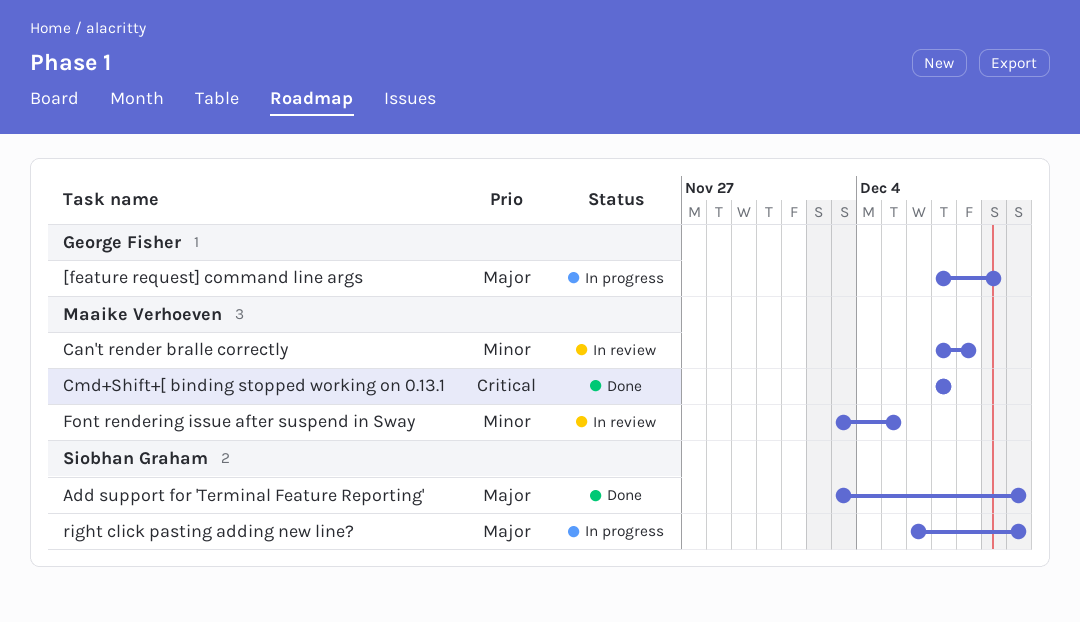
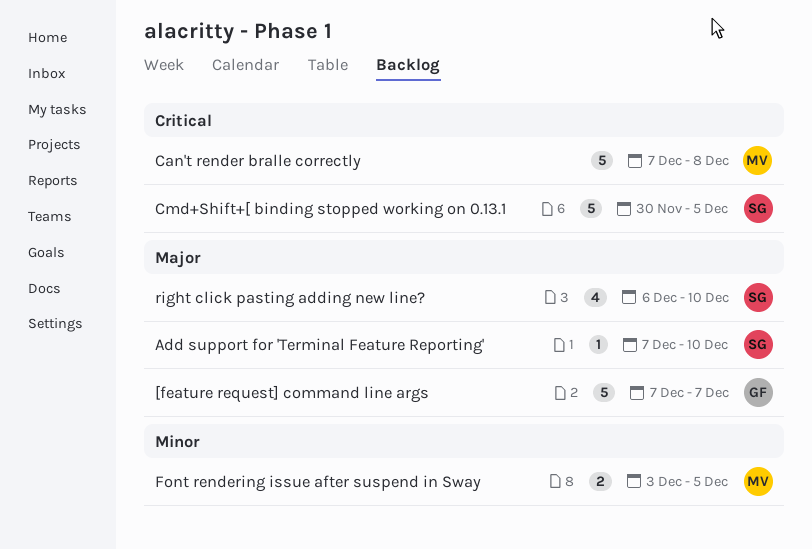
[feature request] command line args, due: Dec 9 -> Dec 7
Add support for 'Terminal Feature Reporting', start: Dec 3 -> Dec 7
Can't render bralle correctly, priority: Minor -> Critical
Cmd+Shift+[ binding stopped working on 0.13.1, owner: Maaike Verhoeven -> Siobhan Graham
Cmd+Shift+[ binding stopped working on 0.13.1, start: Dec 7 -> Nov 30
Cmd+Shift+[ binding stopped working on 0.13.1, due: Dec 7 -> Dec 5

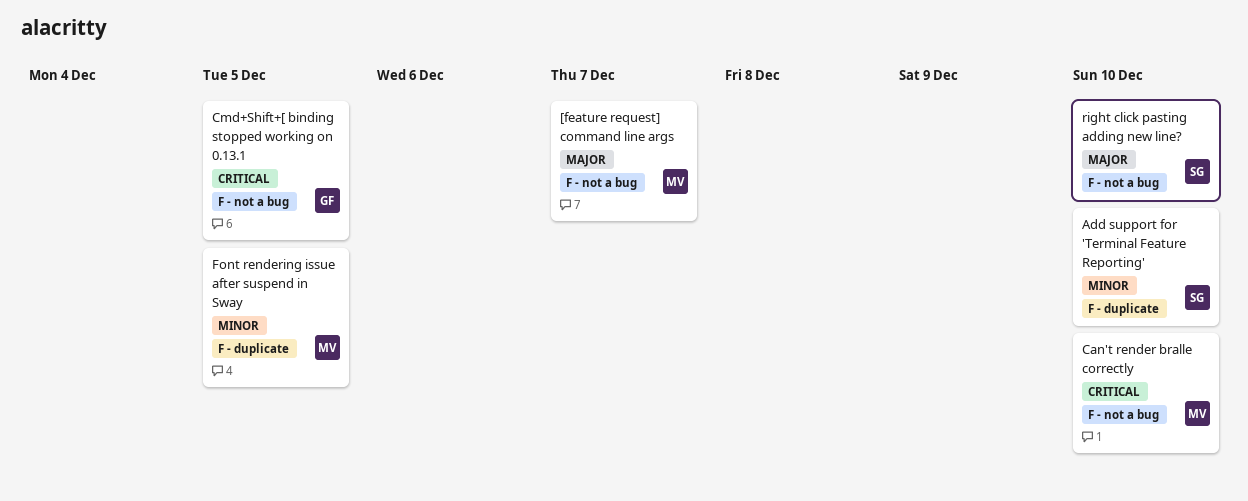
[feature request] command line args, owner: GF -> MV
Add support for 'Terminal Feature Reporting', priority: Major -> Minor
Can't render bralle correctly, due: Dec 8 -> Dec 10
Cmd+Shift+[ binding stopped working on 0.13.1, owner: SG -> GF

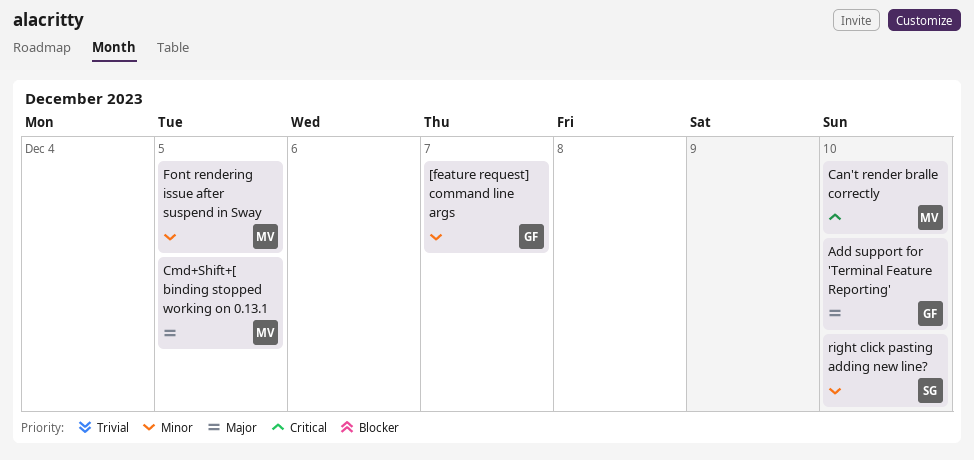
[feature request] command line args, owner: MV -> GF
[feature request] command line args, priority: Major -> Minor
Add support for 'Terminal Feature Reporting', owner: SG -> GF
Add support for 'Terminal Feature Reporting', priority: Minor -> Major
Cmd+Shift+[ binding stopped working on 0.13.1, owner: GF -> MV
Cmd+Shift+[ binding stopped working on 0.13.1, priority: Critical -> Major
right click pasting adding new line?, priority: Major -> Minor

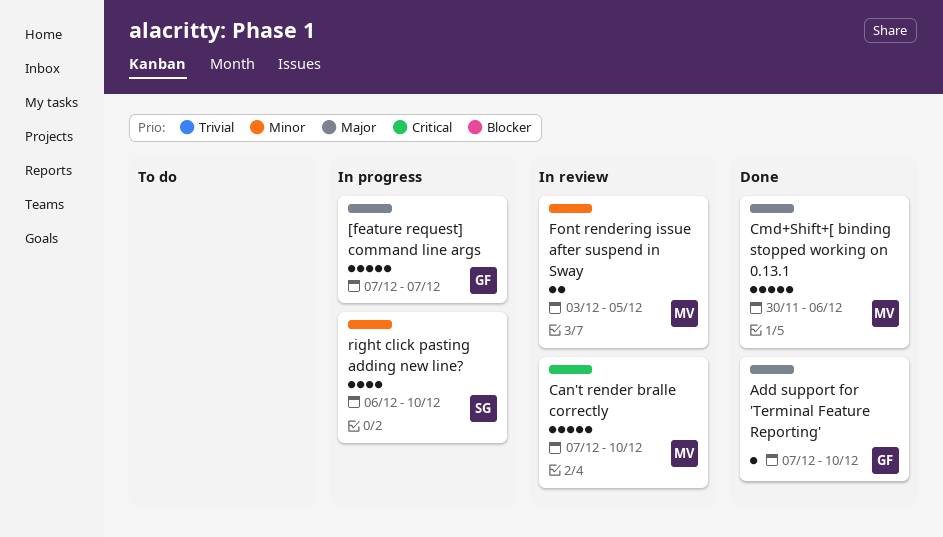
[feature request] command line args, priority: Minor -> Major
Cmd+Shift+[ binding stopped working on 0.13.1, due: Dec 5 -> Dec 6

